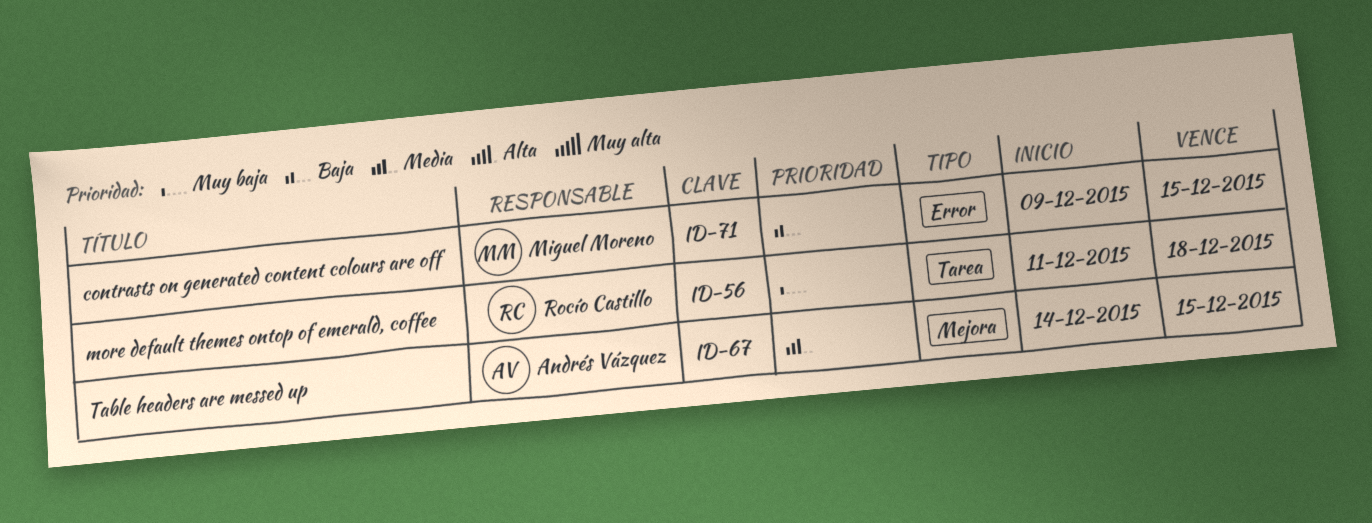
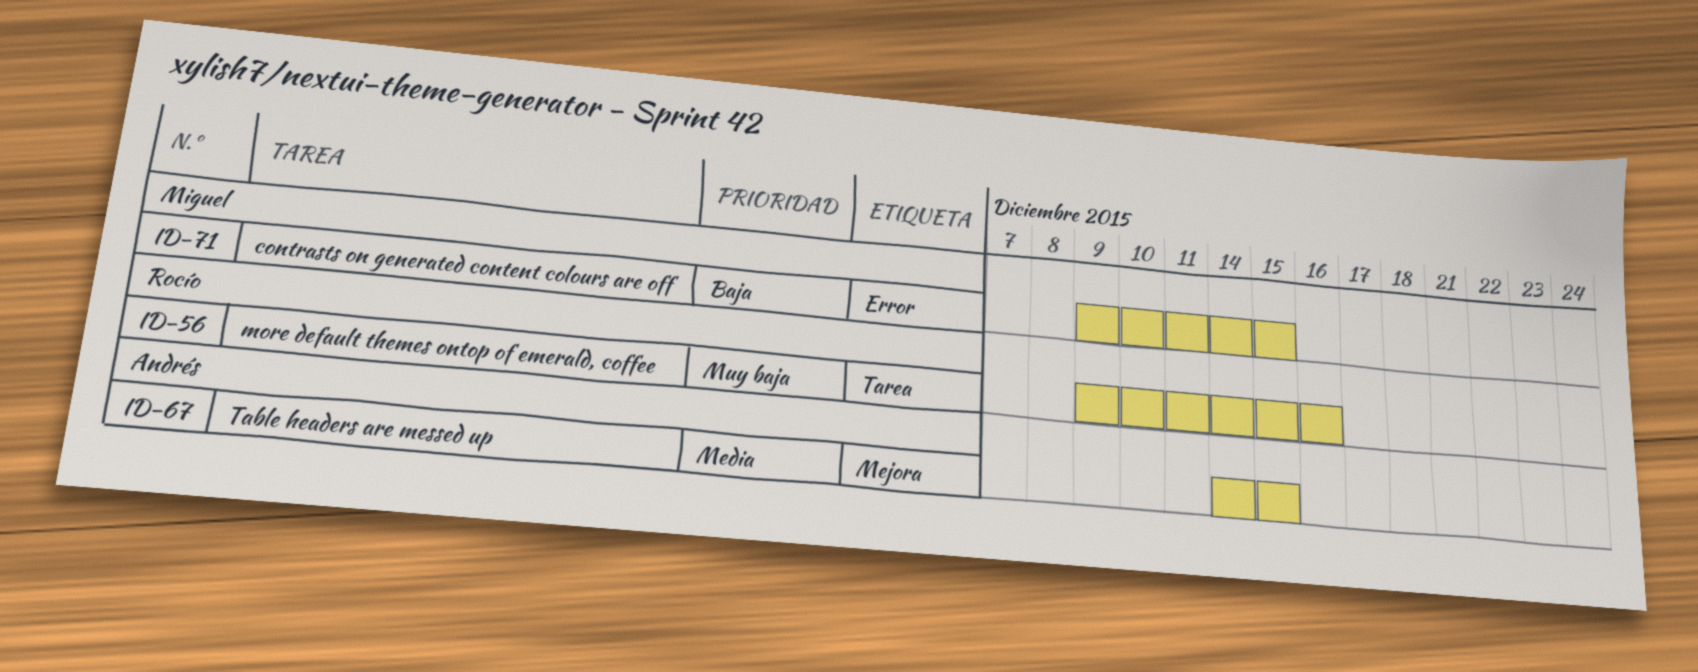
ID-56, start: Dec 11 -> Dec 9
ID-56, due: Dec 18 -> Dec 16

